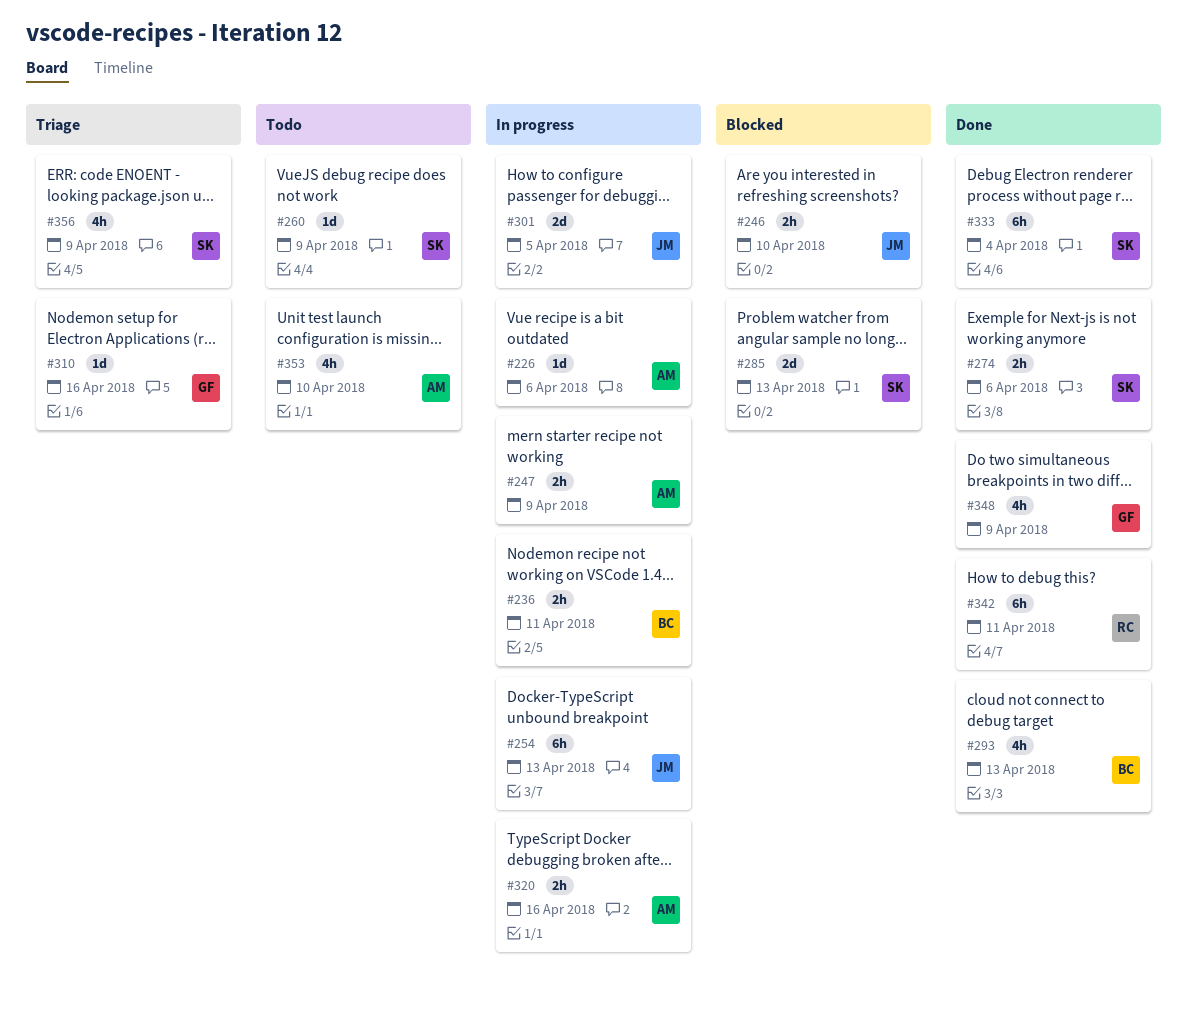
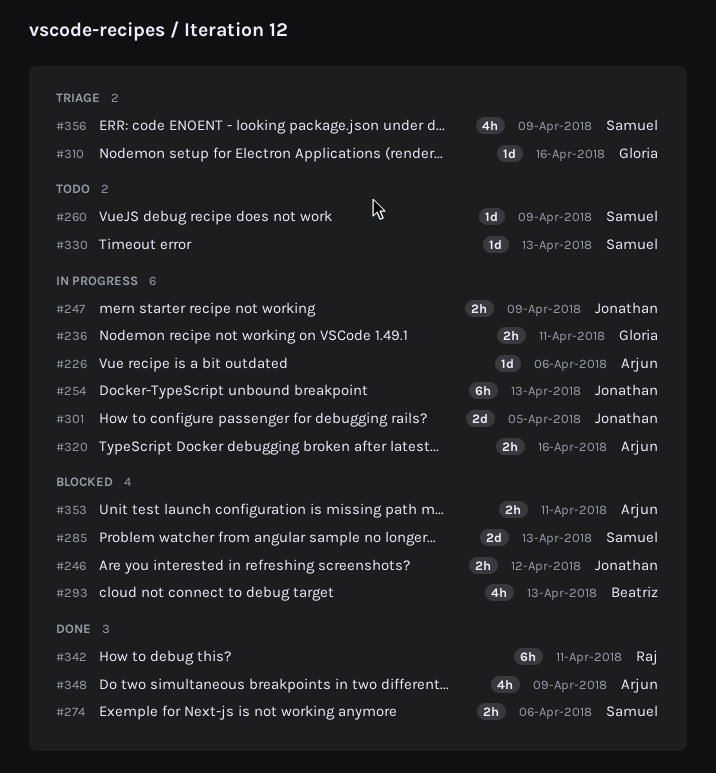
#236, owner: Beatriz -> Gloria
#246, due: Apr 10 -> Apr 12
#247, owner: Arjun -> Jonathan
#293, status: Done -> Blocked
#330: none -> present
#333: present -> none
#348, owner: Gloria -> Arjun
#353, status: Todo -> Blocked
#353, estimate: 4h -> 2h
#353, due: Apr 10 -> Apr 11

